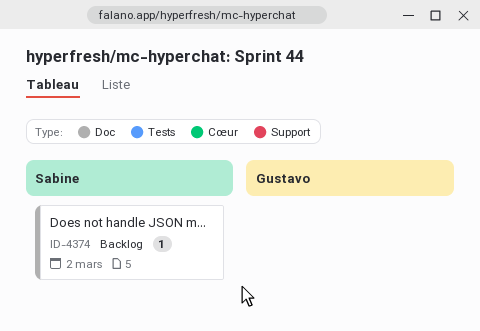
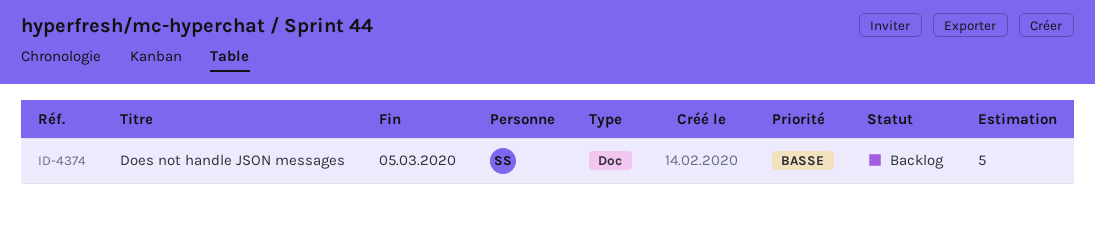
ID-4374, estimate: 1 -> 5
ID-4374, due: Mar 2 -> Mar 5

